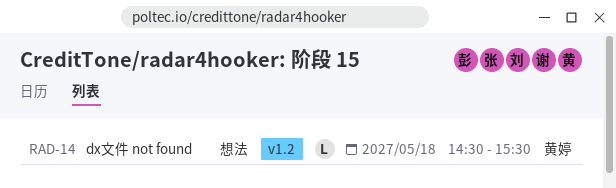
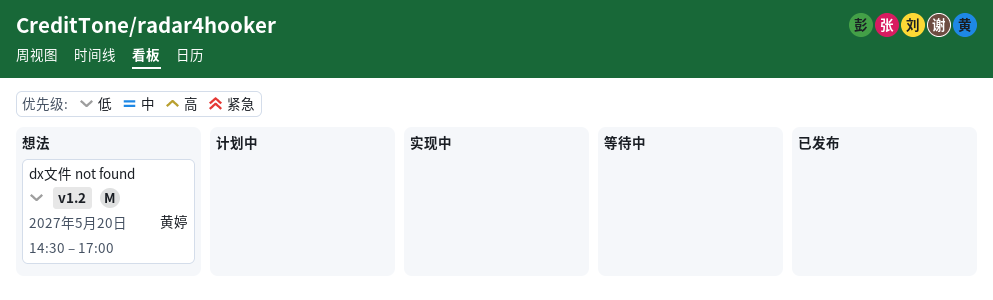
dx文件 not found, estimate: L -> M
dx文件 not found, day: May 18 -> May 20
dx文件 not found, ends: 15:30 -> 17:00

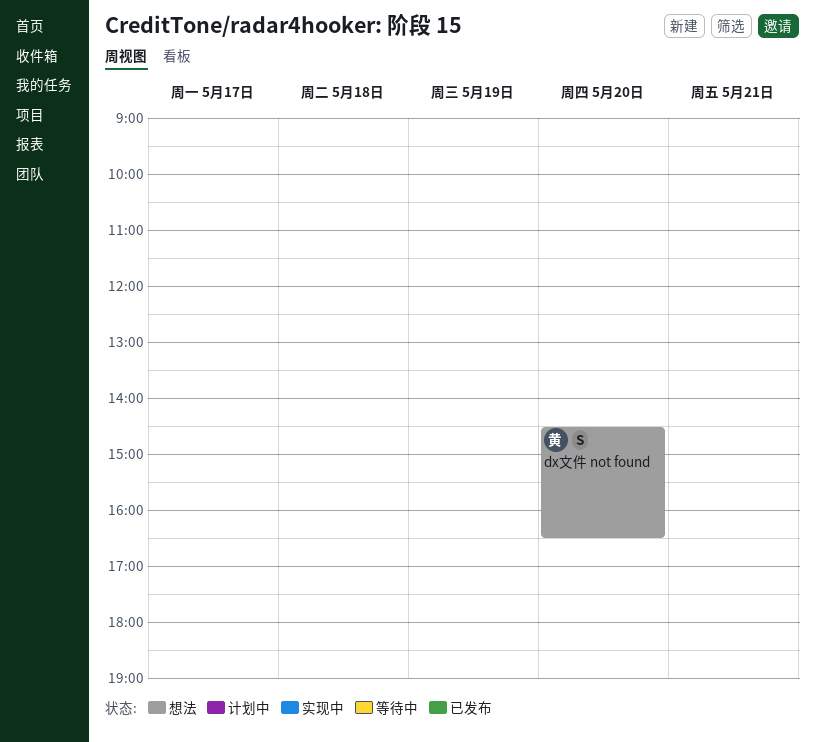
dx文件 not found, estimate: M -> S
dx文件 not found, ends: 17:00 -> 16:30

